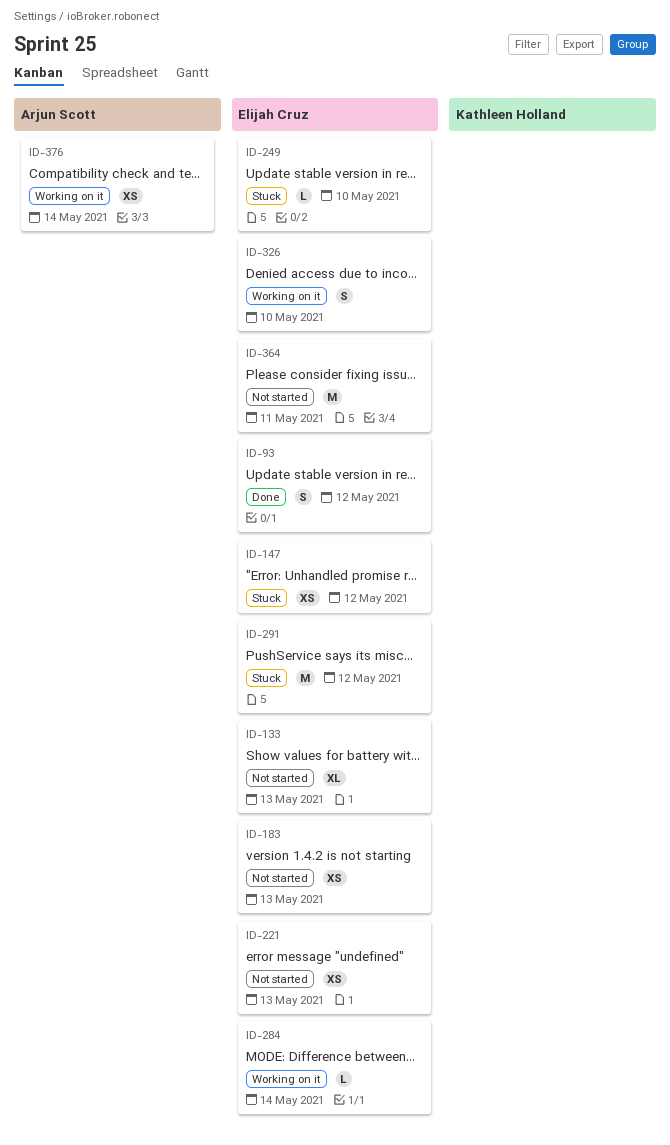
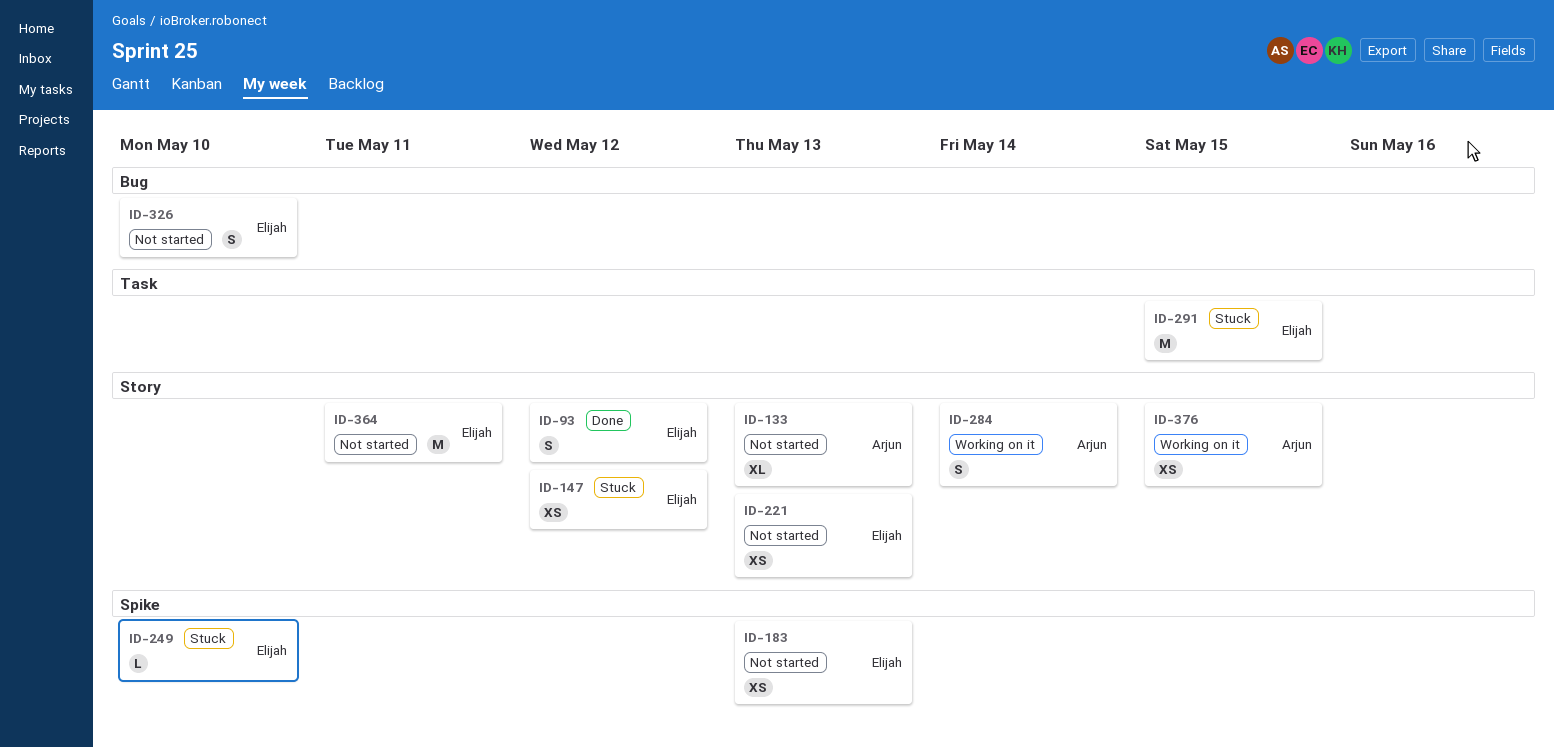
ID-133, owner: Elijah Cruz -> Arjun Scott
ID-284, owner: Elijah Cruz -> Arjun Scott
ID-284, estimate: L -> S
ID-291, due: May 12 -> May 15
ID-326, status: Working on it -> Not started
ID-376, due: May 14 -> May 15

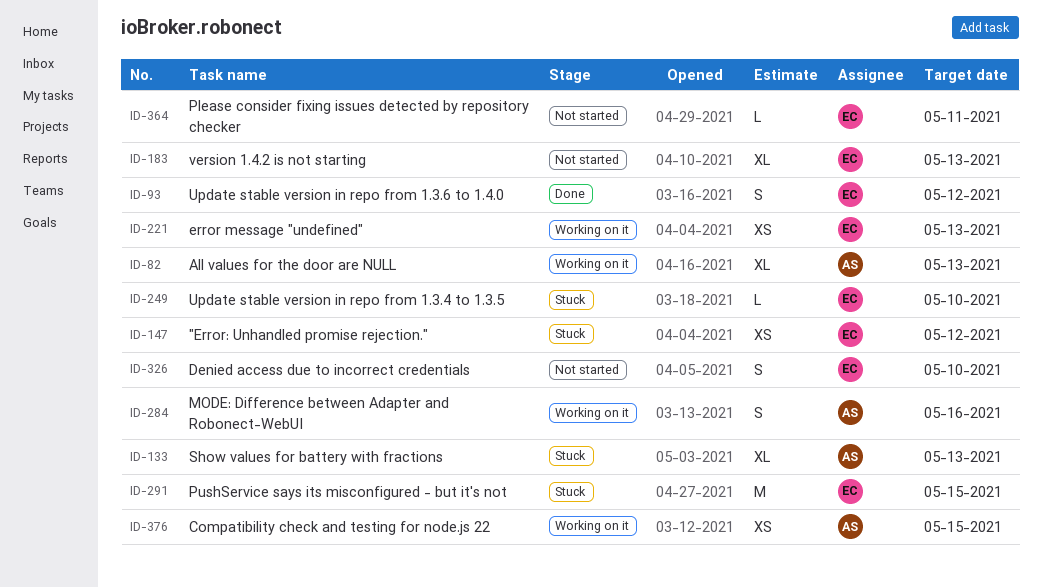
ID-82: none -> present
ID-133, status: Not started -> Stuck
ID-183, estimate: XS -> XL
ID-221, status: Not started -> Working on it
ID-284, due: May 14 -> May 16
ID-364, estimate: M -> L

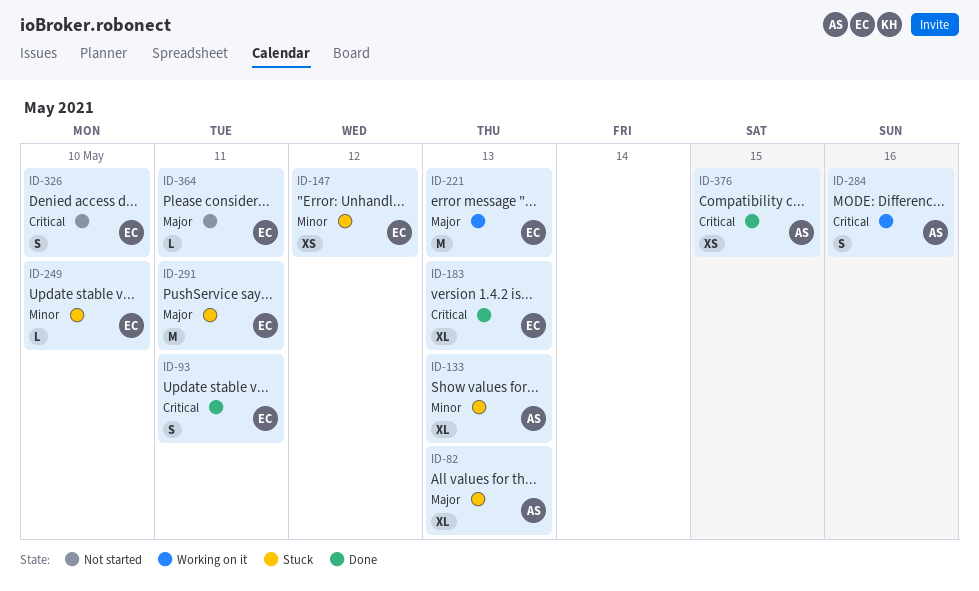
ID-82, status: Working on it -> Stuck
ID-93, due: May 12 -> May 11
ID-183, status: Not started -> Done
ID-221, estimate: XS -> M
ID-291, due: May 15 -> May 11
ID-376, status: Working on it -> Done

